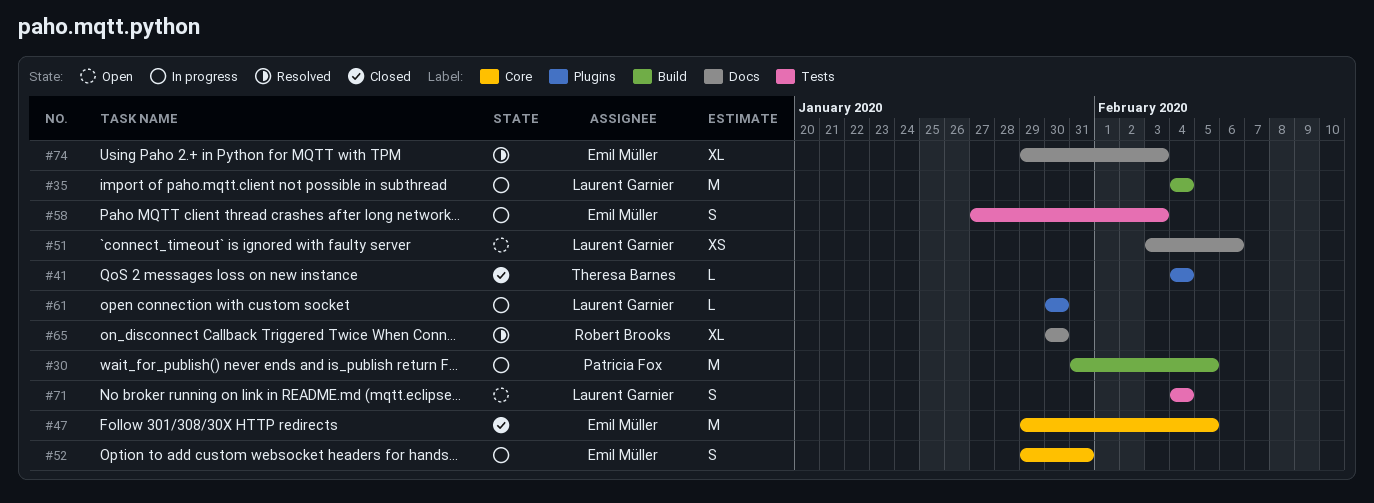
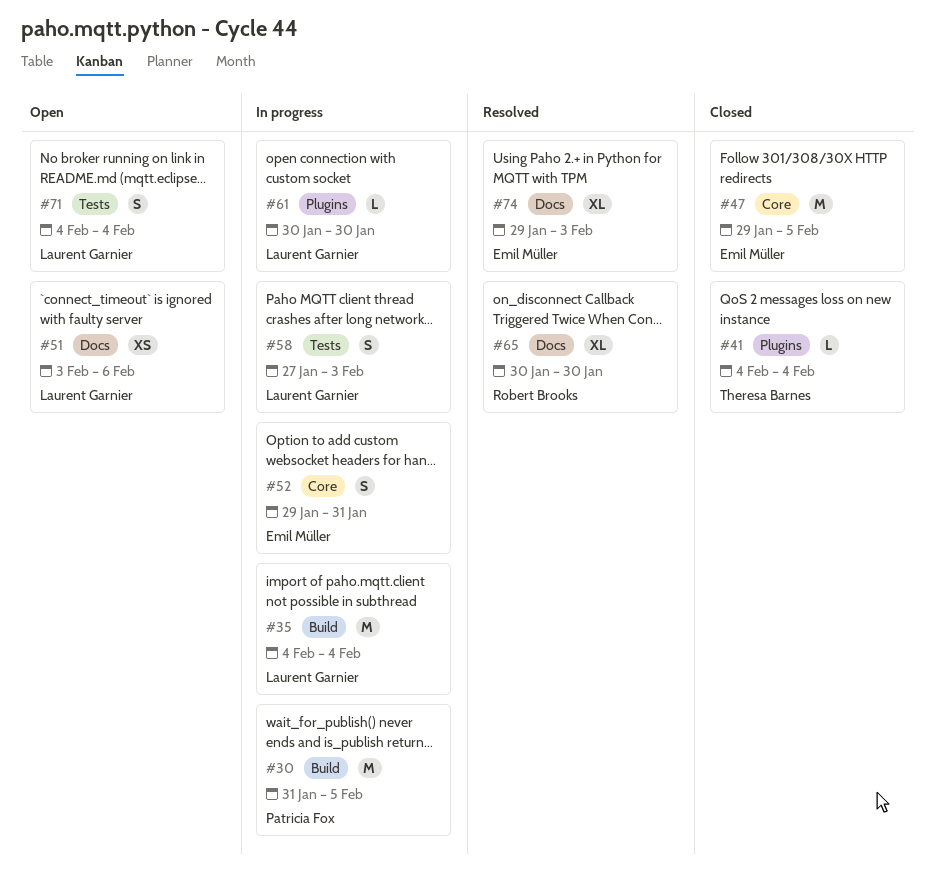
#58, owner: Emil Müller -> Laurent Garnier

